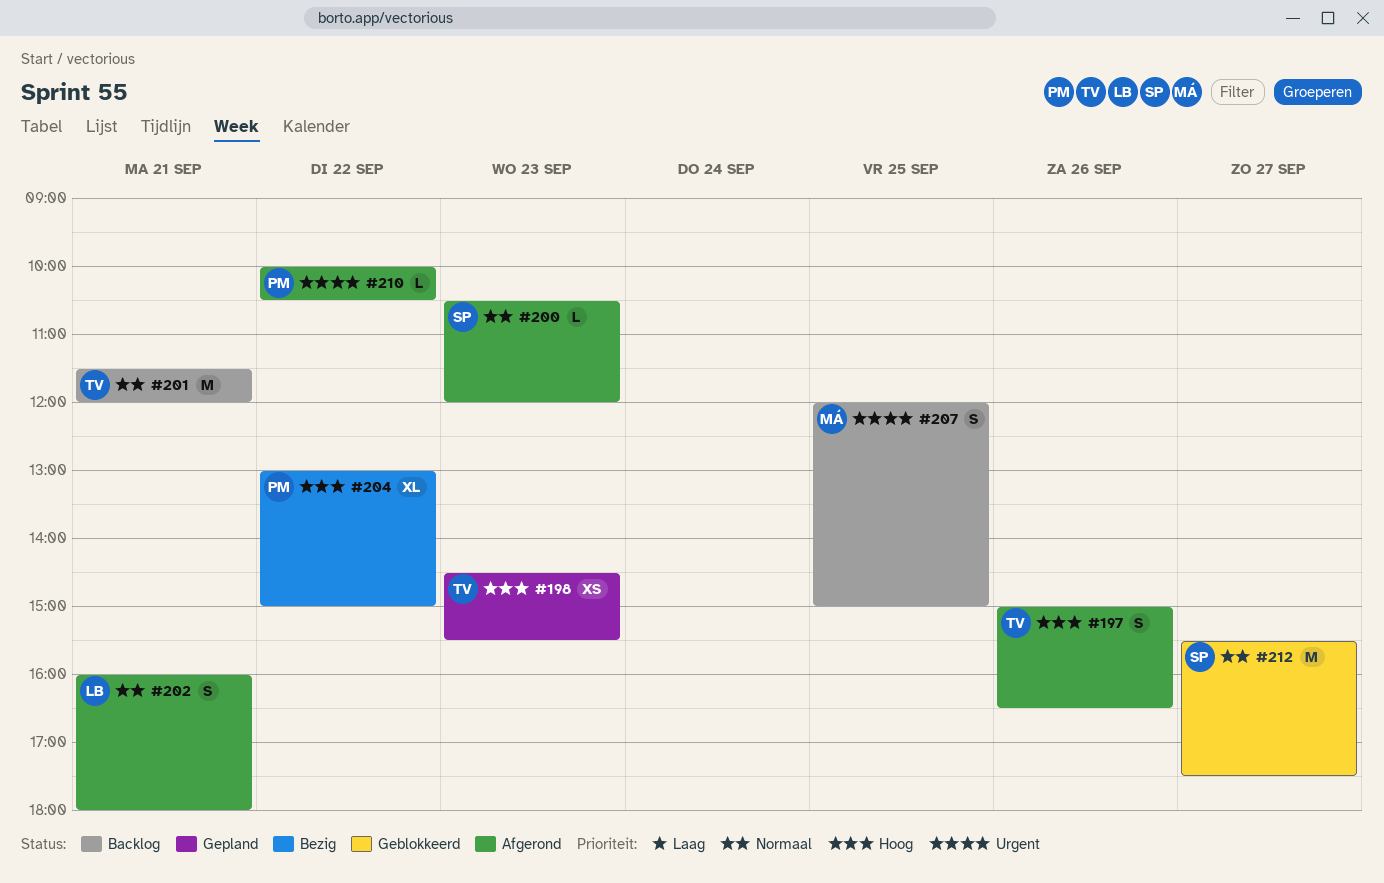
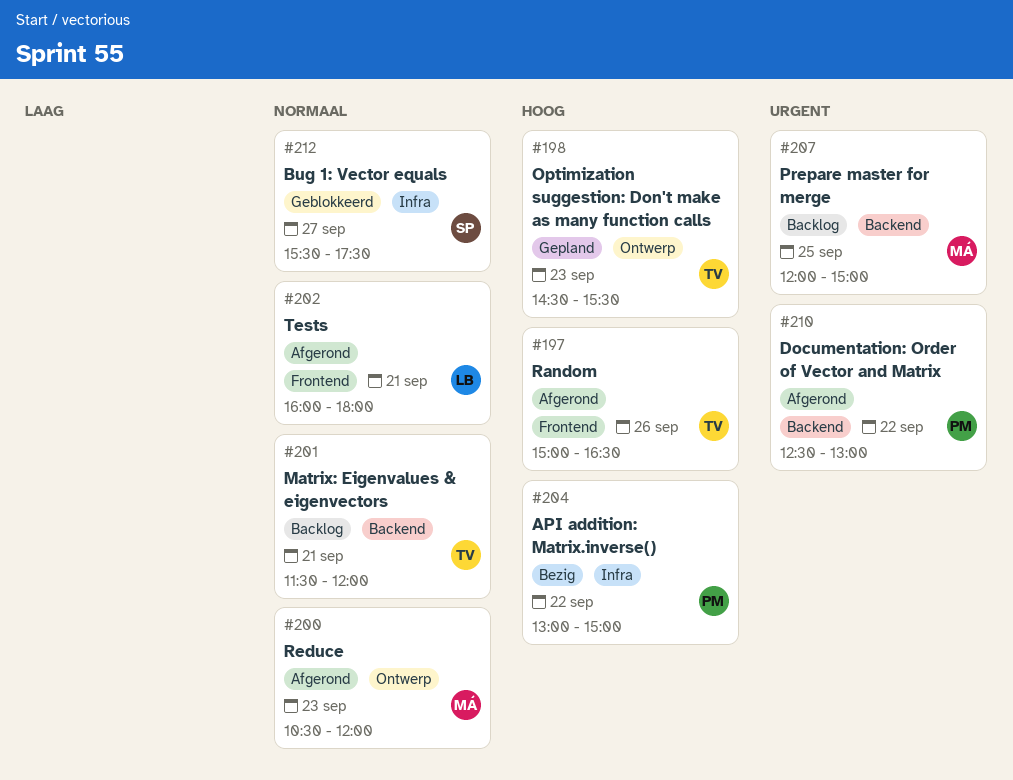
#200, owner: SP -> MÁ
#210, begins: 10:00 -> 12:30
#210, ends: 10:30 -> 13:00

